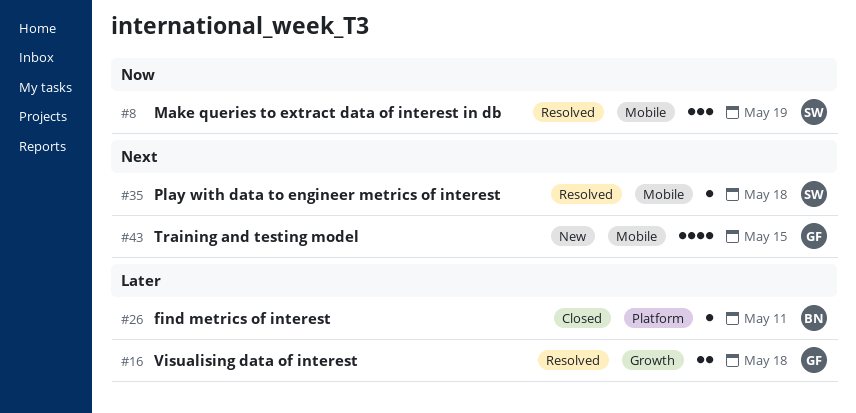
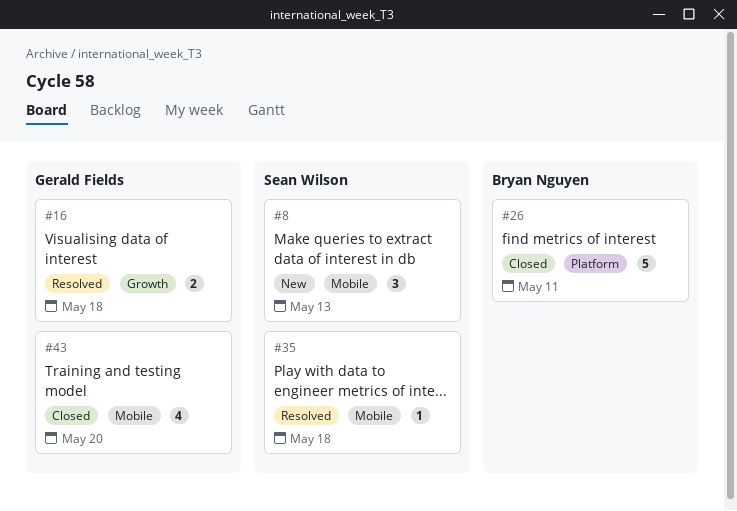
#8, status: Resolved -> New
#8, due: May 19 -> May 13
#26, estimate: 1 -> 5
#43, status: New -> Closed
#43, due: May 15 -> May 20

